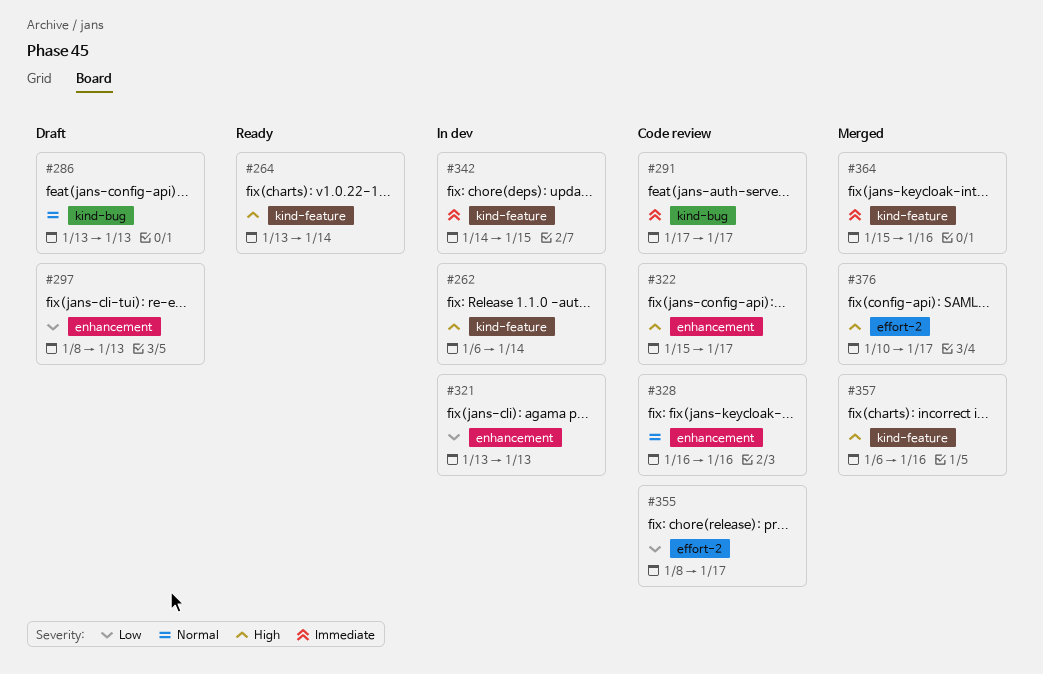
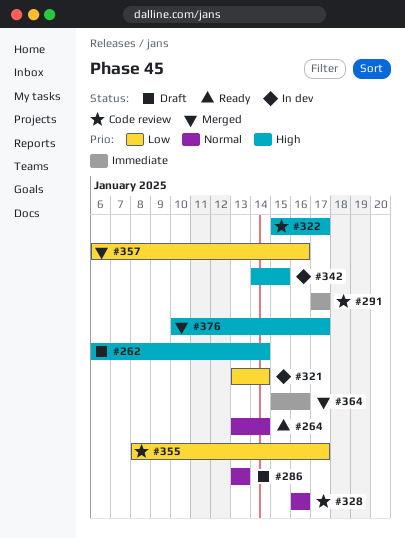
#262, status: In dev -> Draft
#264, priority: High -> Normal
#297: present -> none
#321, due: Jan 13 -> Jan 14
#342, priority: Immediate -> High
#357, priority: High -> Low

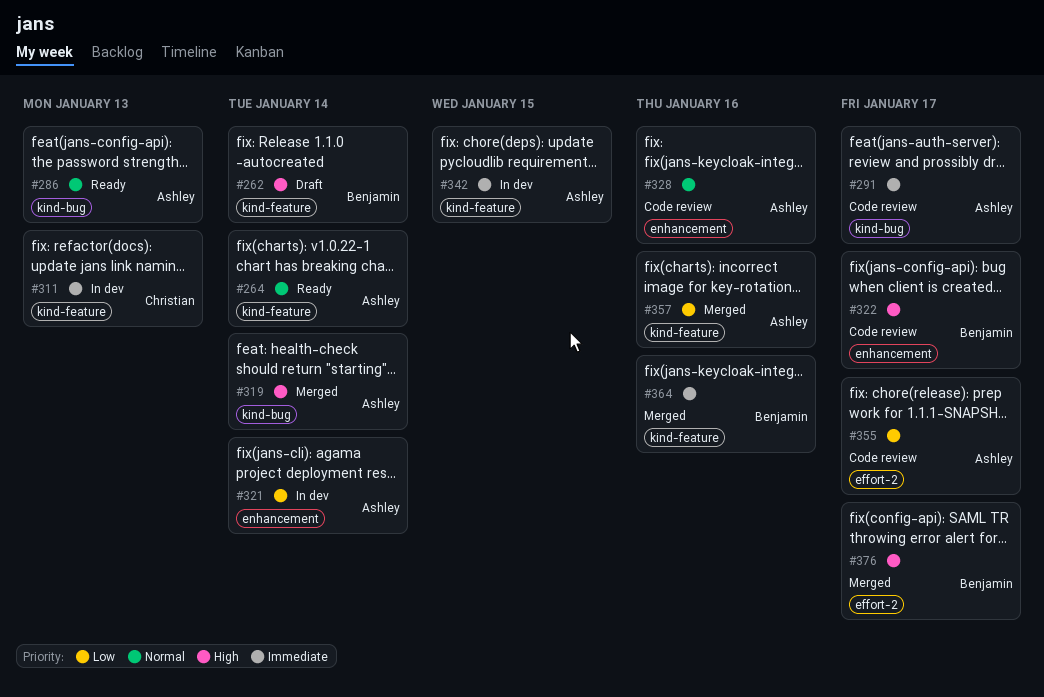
#286, status: Draft -> Ready
#311: none -> present
#319: none -> present
#342, priority: High -> Immediate

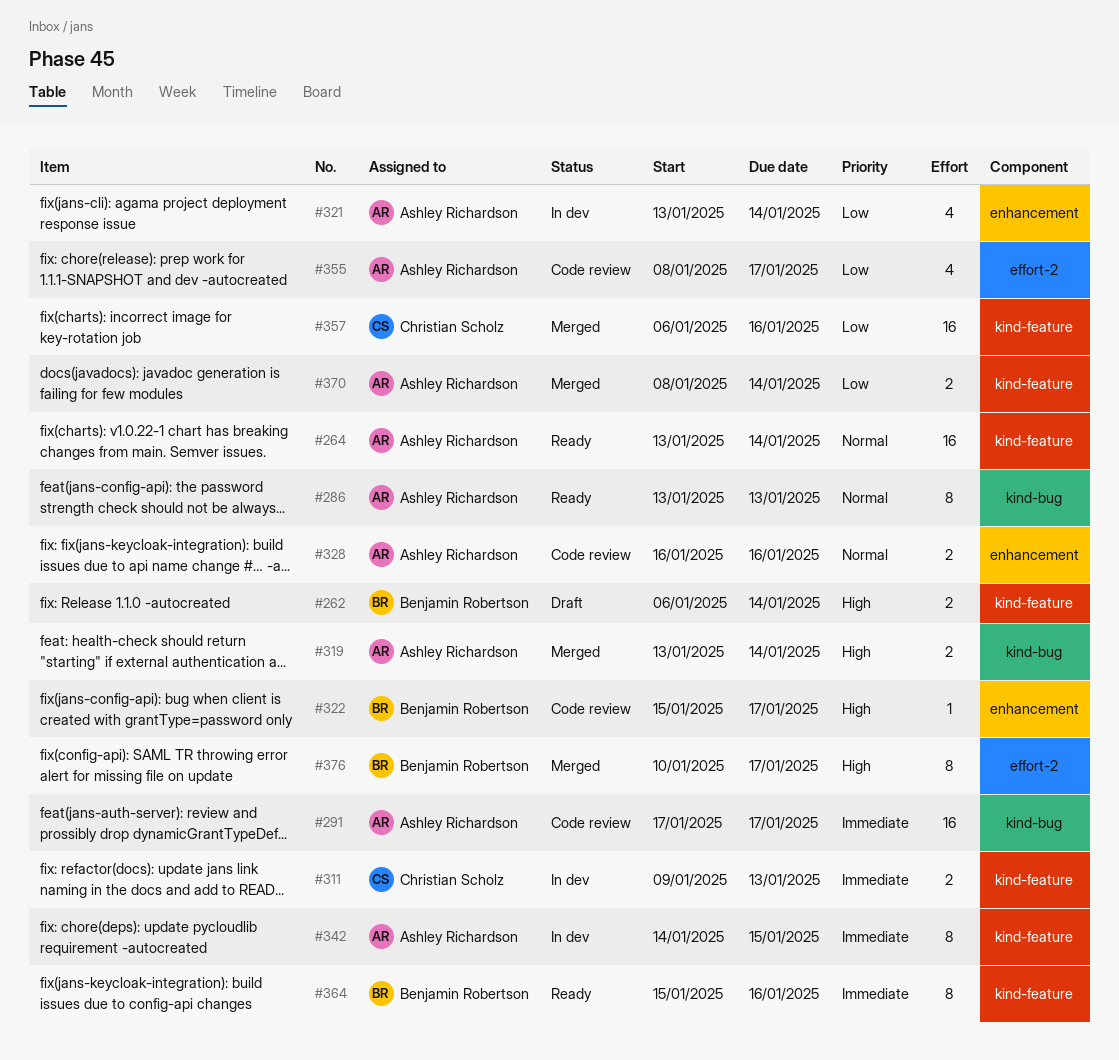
#357, owner: Ashley Richardson -> Christian Scholz
#364, status: Merged -> Ready
#370: none -> present

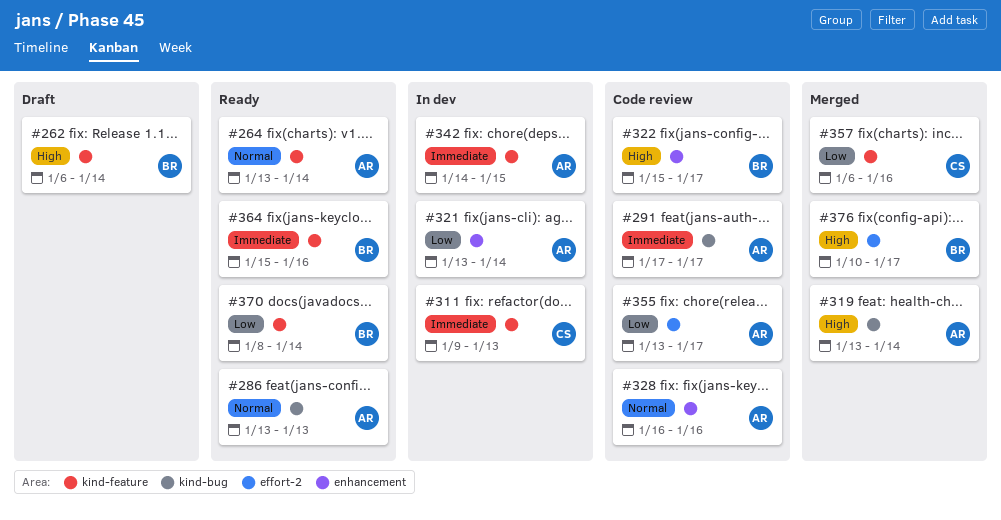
#355, start: Jan 8 -> Jan 13
#370, status: Merged -> Ready
#370, owner: Ashley Richardson -> Benjamin Robertson

